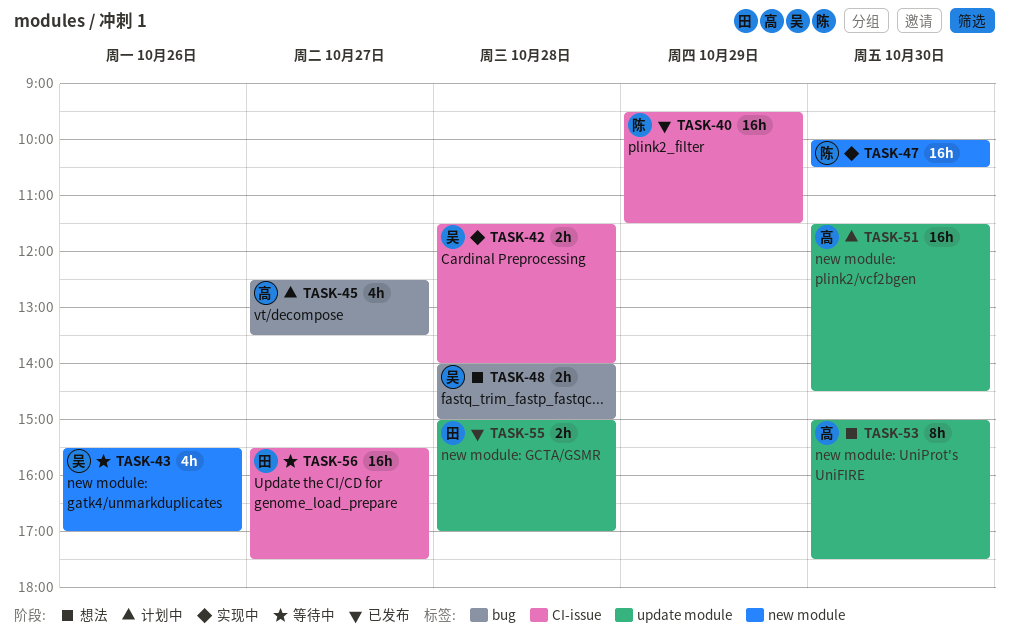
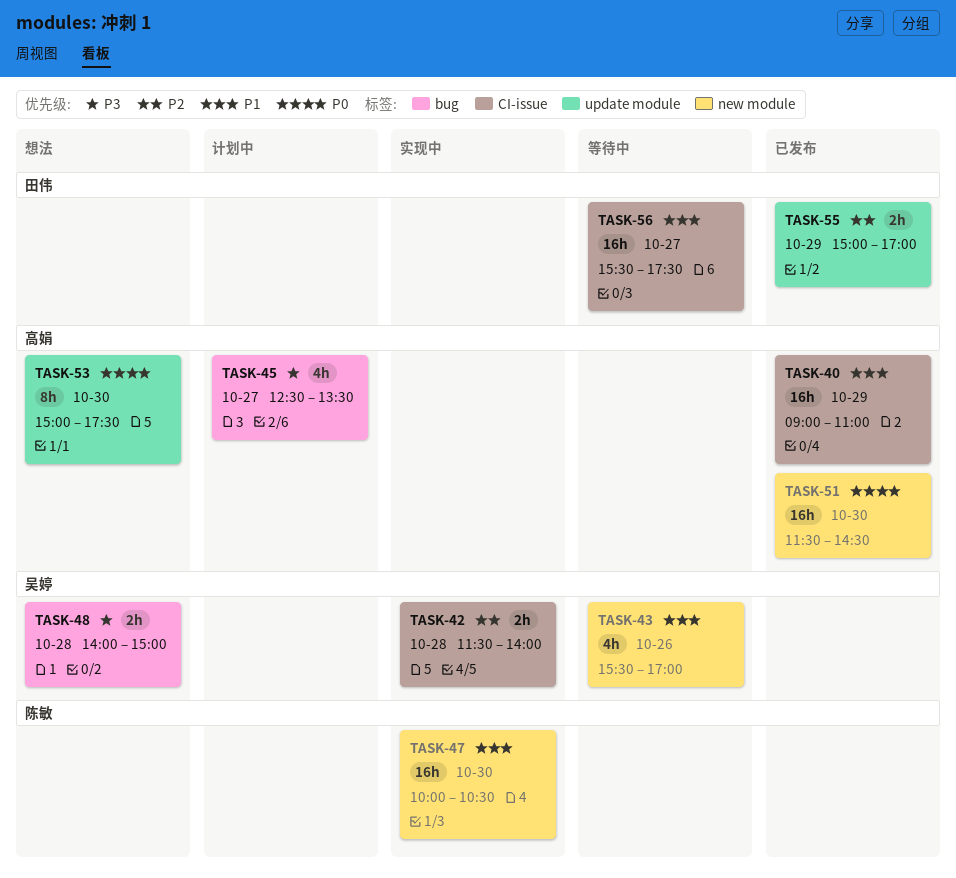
TASK-40, owner: 陈敏 -> 高娟
TASK-40, begins: 09:30 -> 09:00
TASK-40, ends: 11:30 -> 11:00
TASK-51, status: 计划中 -> 已发布
TASK-51, label: update module -> new module
TASK-55, day: Oct 28 -> Oct 29

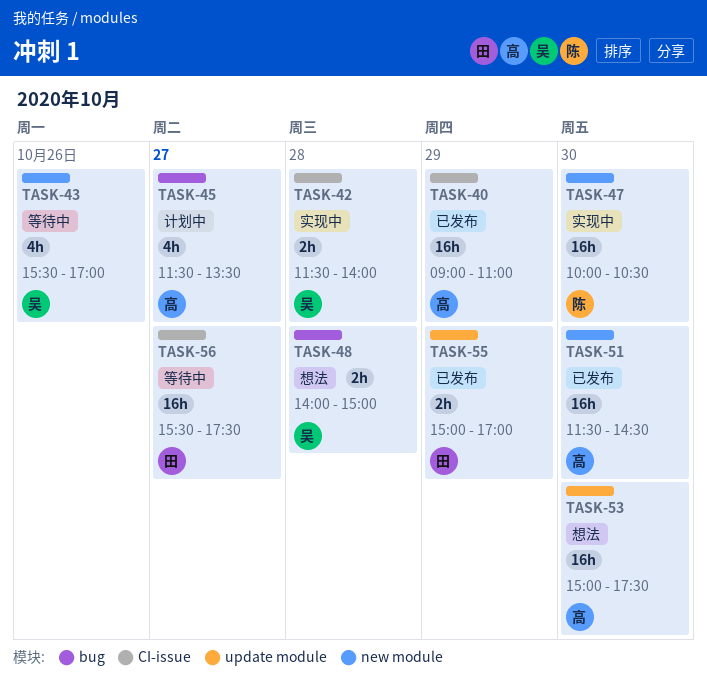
TASK-45, begins: 12:30 -> 11:30
TASK-53, estimate: 8h -> 16h

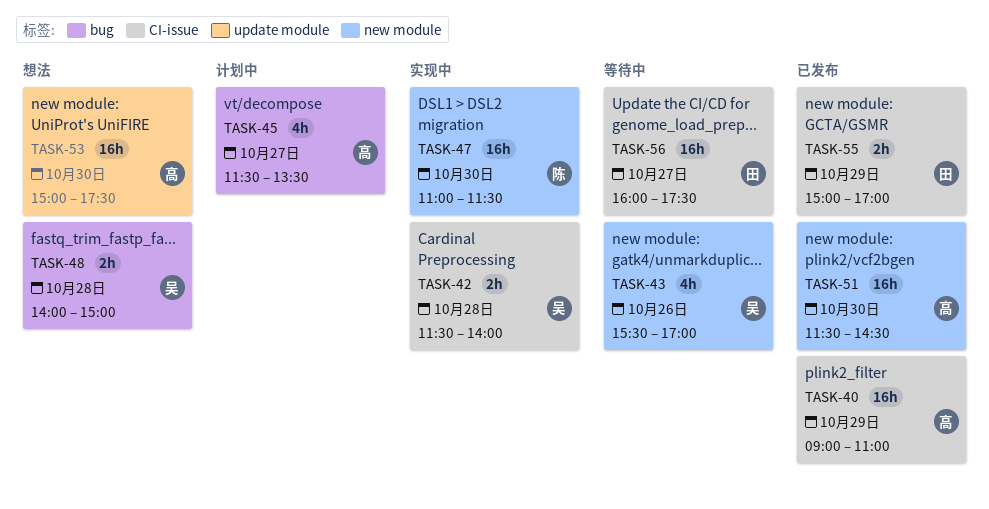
TASK-47, begins: 10:00 -> 11:00
TASK-47, ends: 10:30 -> 11:30
TASK-55, label: update module -> CI-issue
TASK-56, begins: 15:30 -> 16:00

